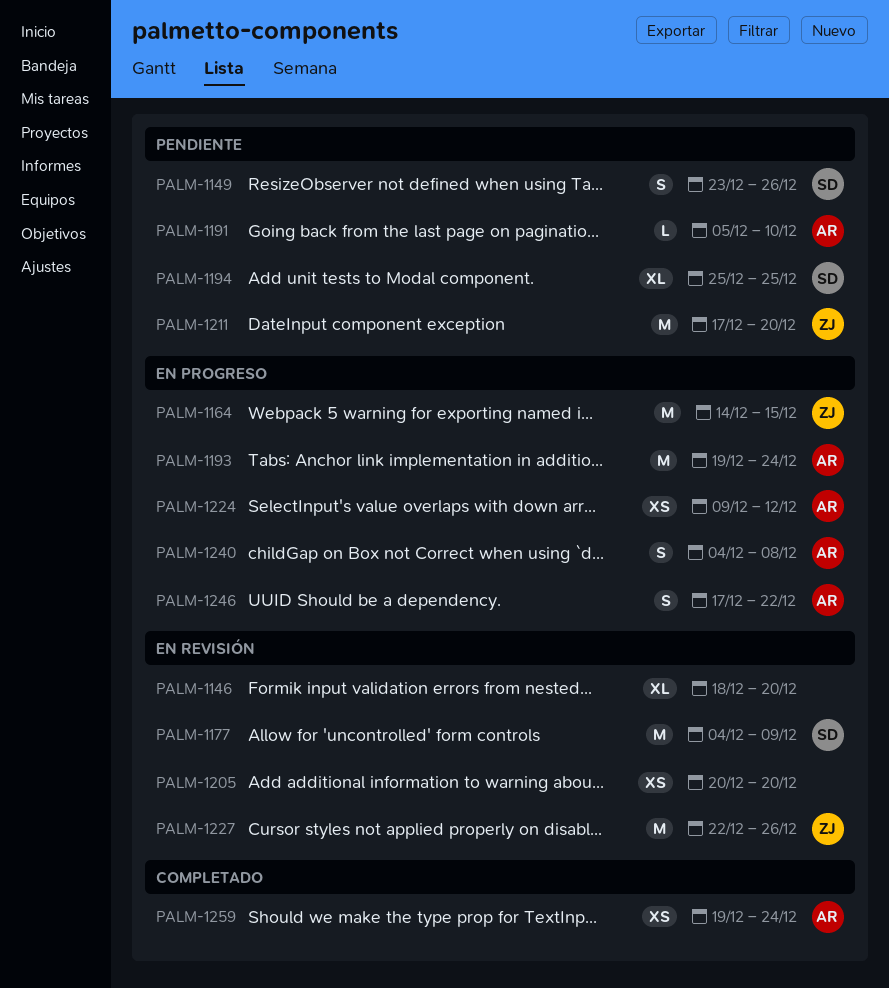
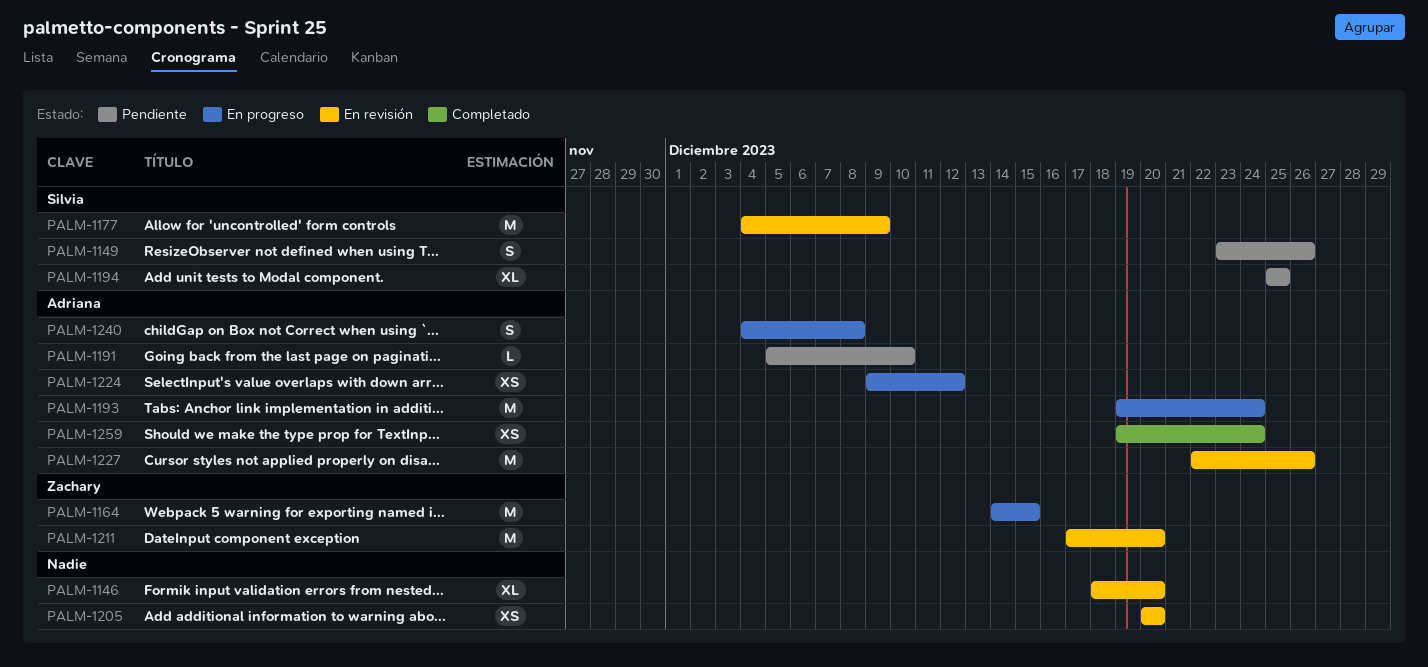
PALM-1211, status: Pendiente -> En revisión
PALM-1227, owner: Zachary -> Adriana
PALM-1246: present -> none

